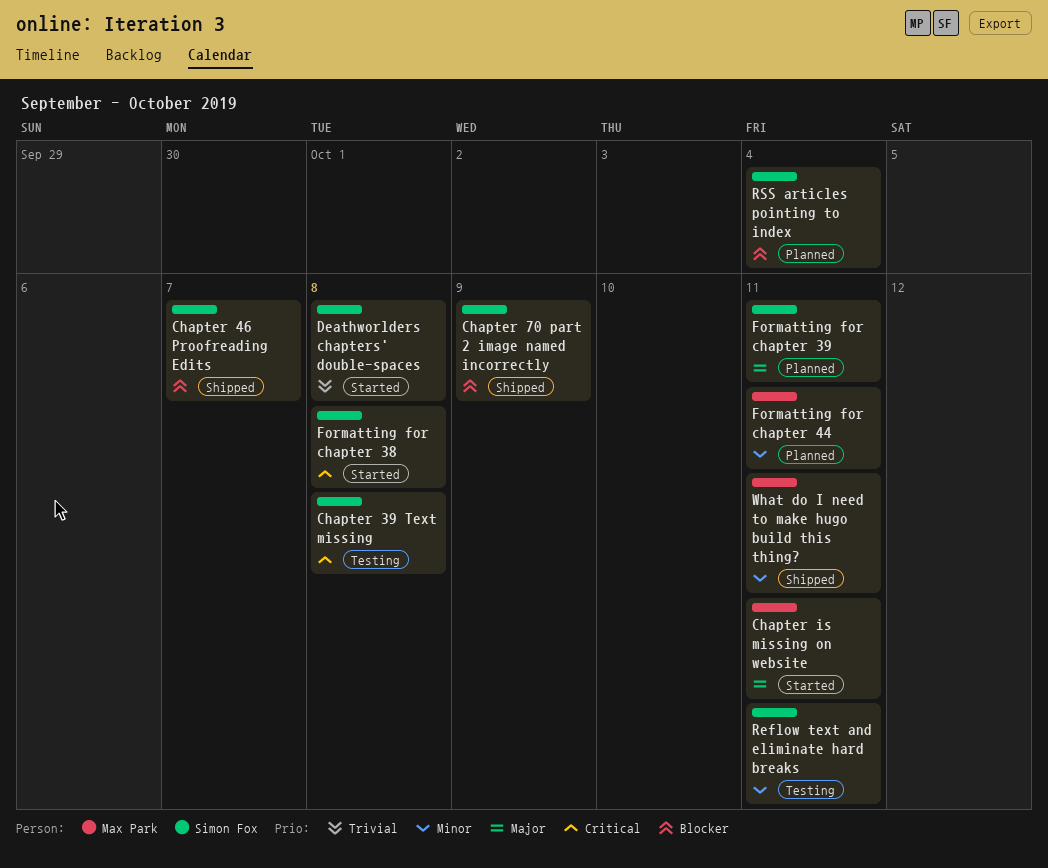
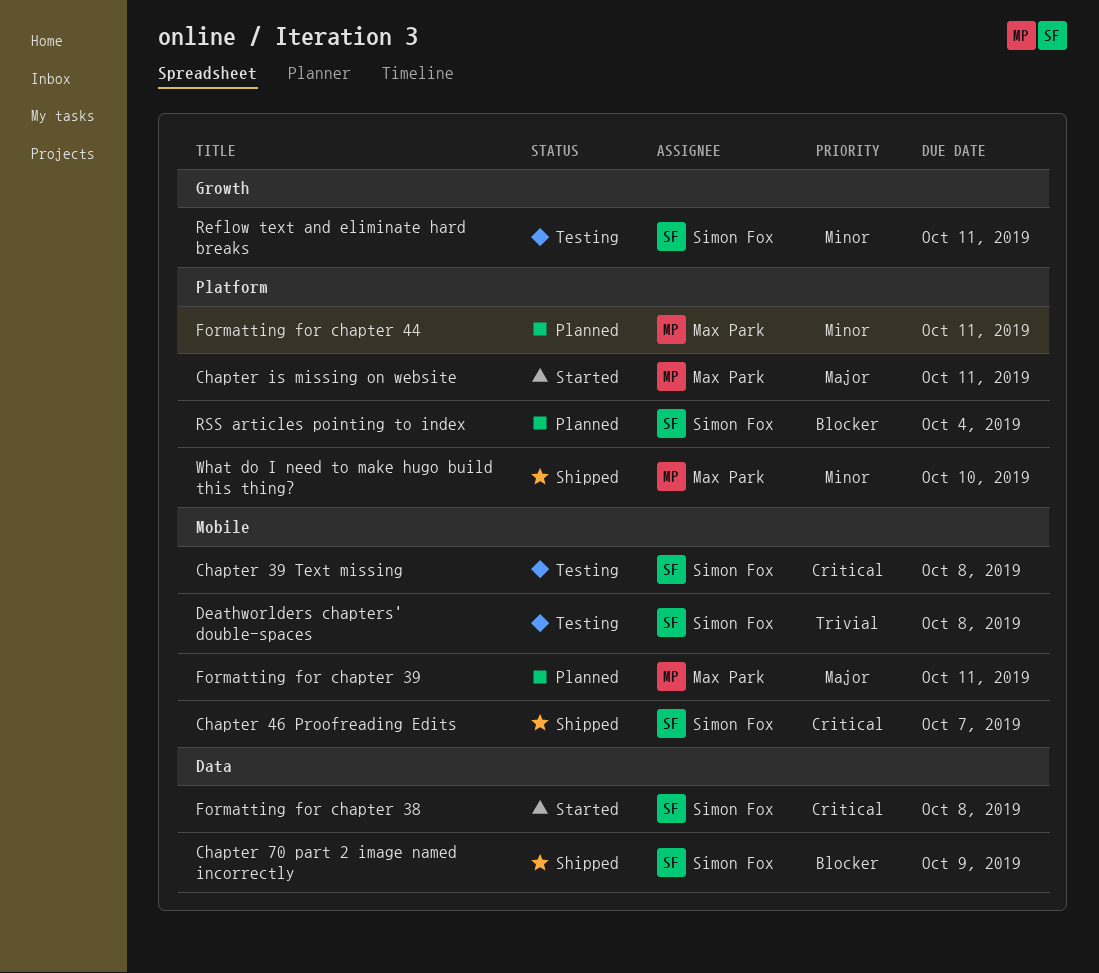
Chapter 46 Proofreading Edits, priority: Blocker -> Critical
Deathworlders chapters' double-spaces, status: Started -> Testing
Formatting for chapter 39, owner: Simon Fox -> Max Park
What do I need to make hugo build this thing?, due: Oct 11 -> Oct 10

